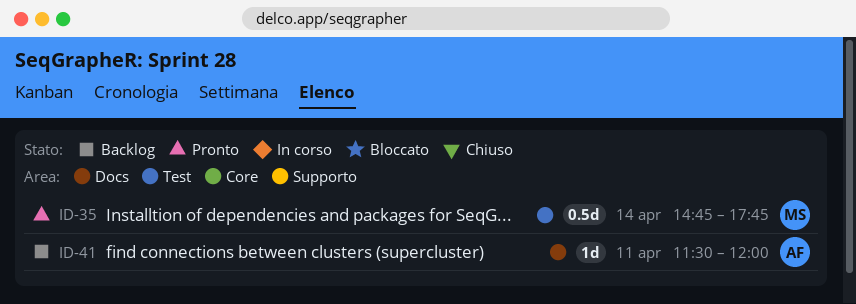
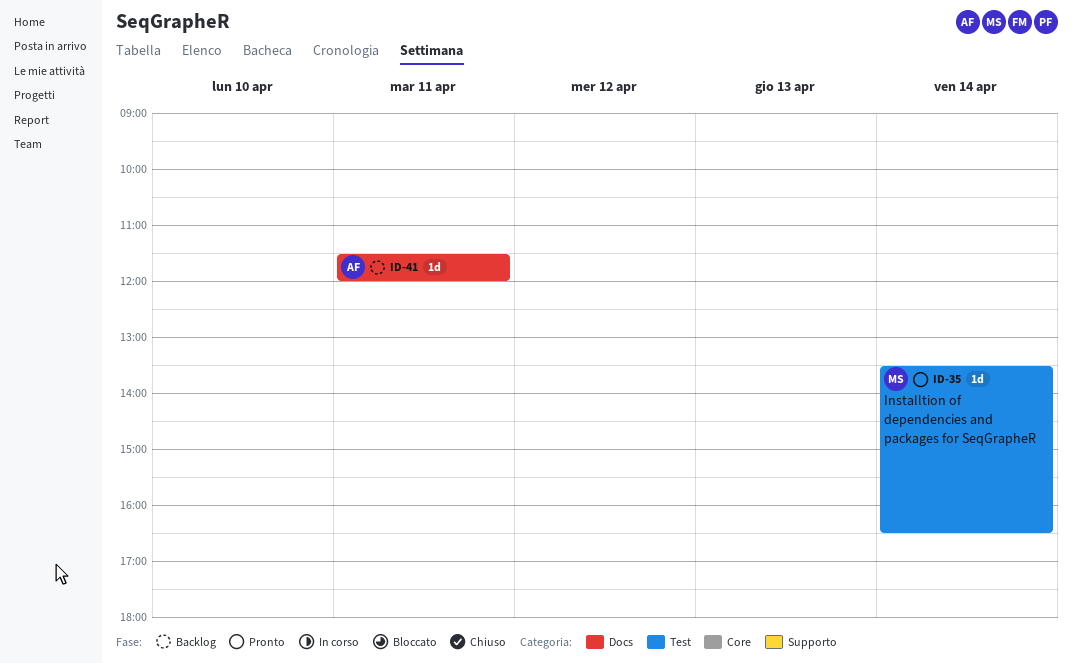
ID-35, estimate: 0.5d -> 1d
ID-35, begins: 14:45 -> 13:30
ID-35, ends: 17:45 -> 16:30

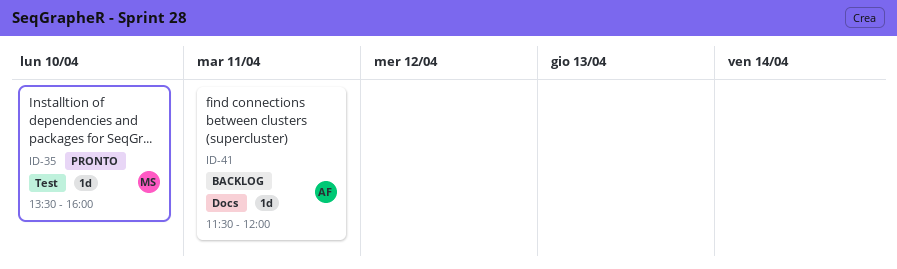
ID-35, day: Apr 14 -> Apr 10
ID-35, ends: 16:30 -> 16:00

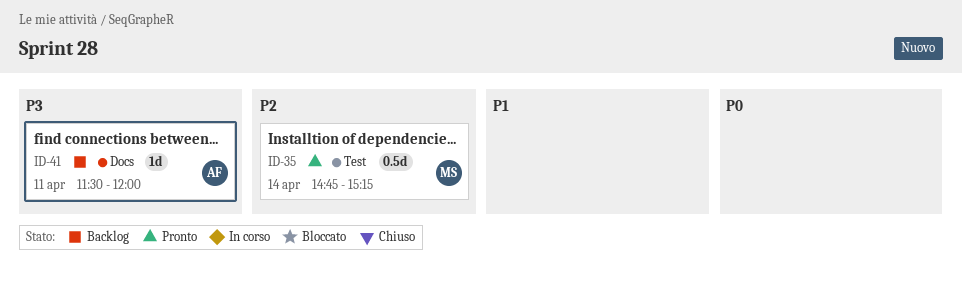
ID-35, estimate: 1d -> 0.5d
ID-35, day: Apr 10 -> Apr 14
ID-35, begins: 13:30 -> 14:45
ID-35, ends: 16:00 -> 15:15

